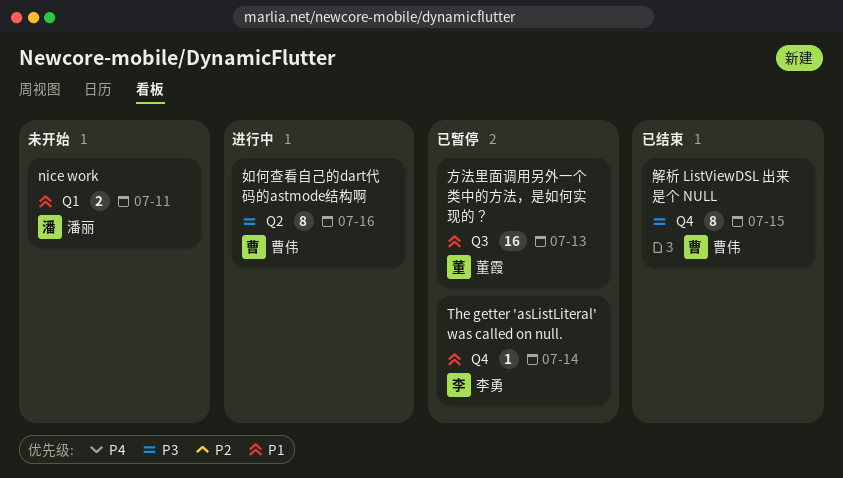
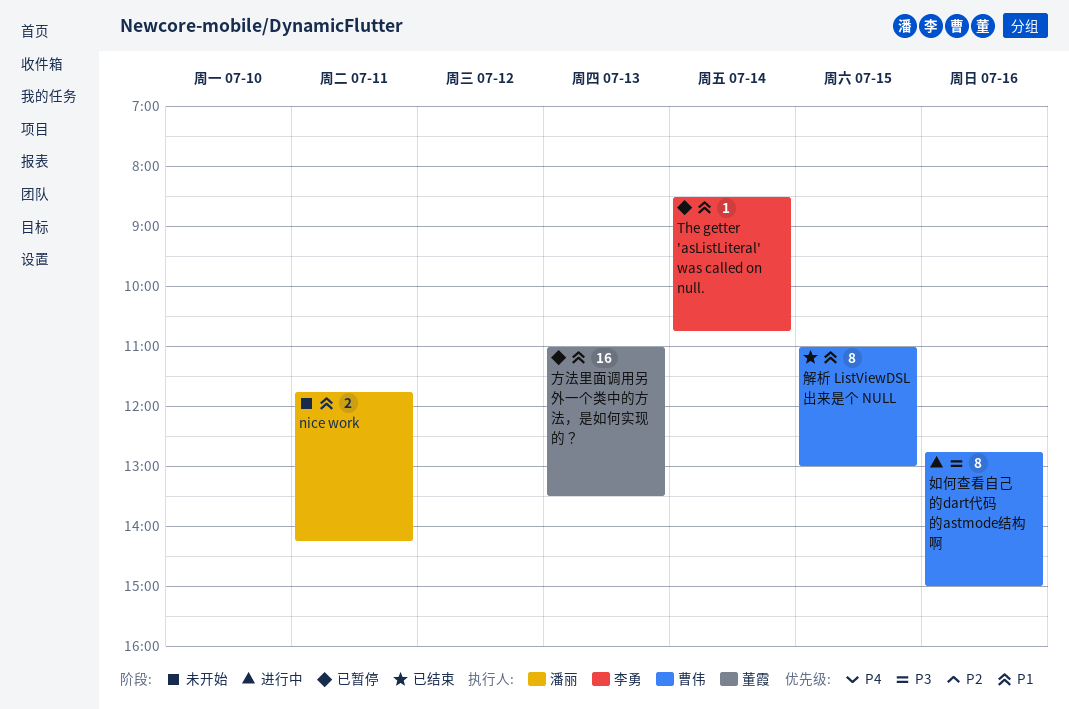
解析 ListViewDSL 出来是个 NULL, priority: P3 -> P1

